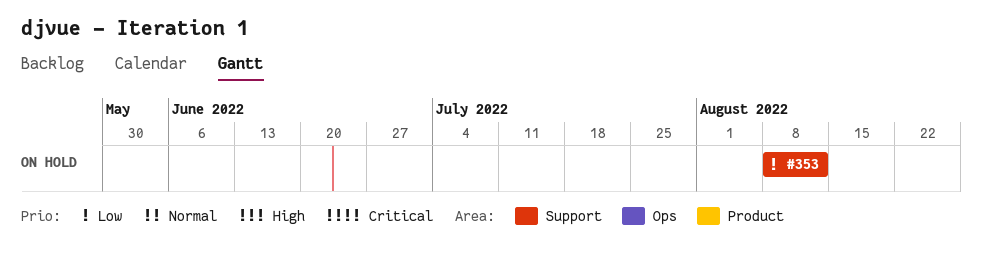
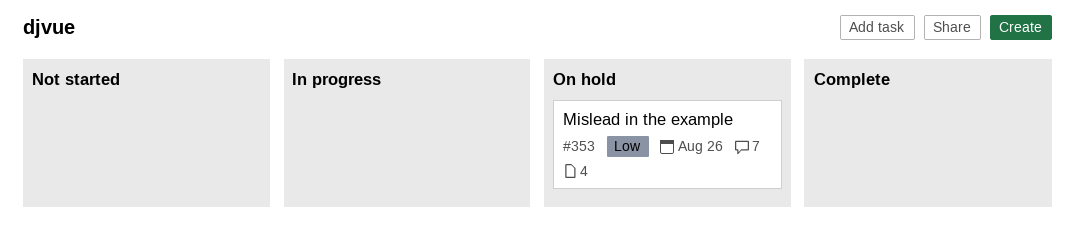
#353, due: Aug 12 -> Aug 26

